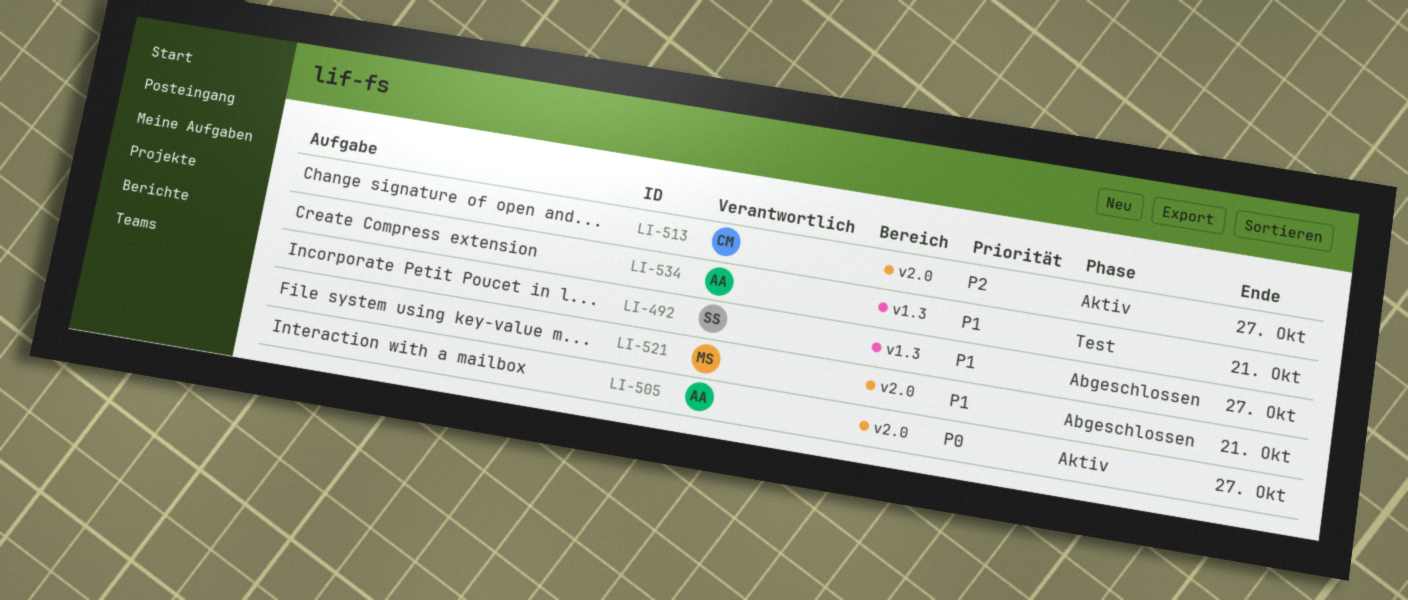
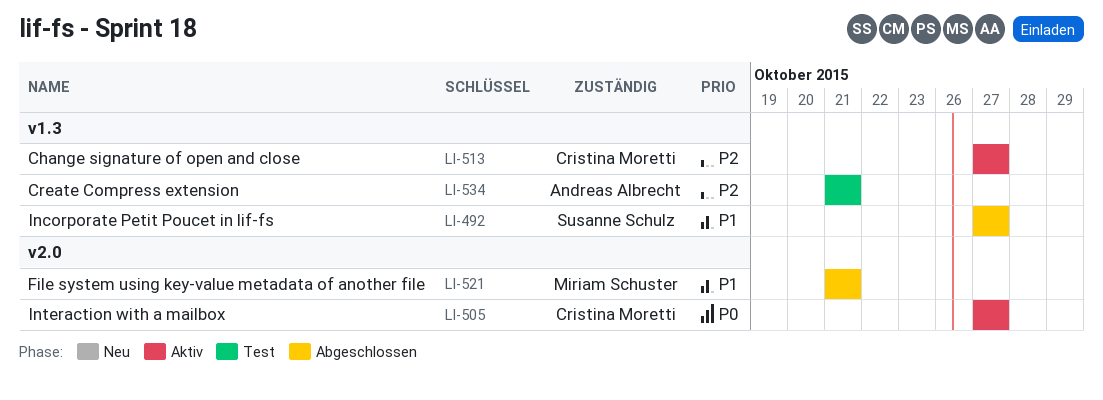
LI-505, owner: Andreas Albrecht -> Cristina Moretti
LI-513, label: v2.0 -> v1.3
LI-534, priority: P1 -> P2

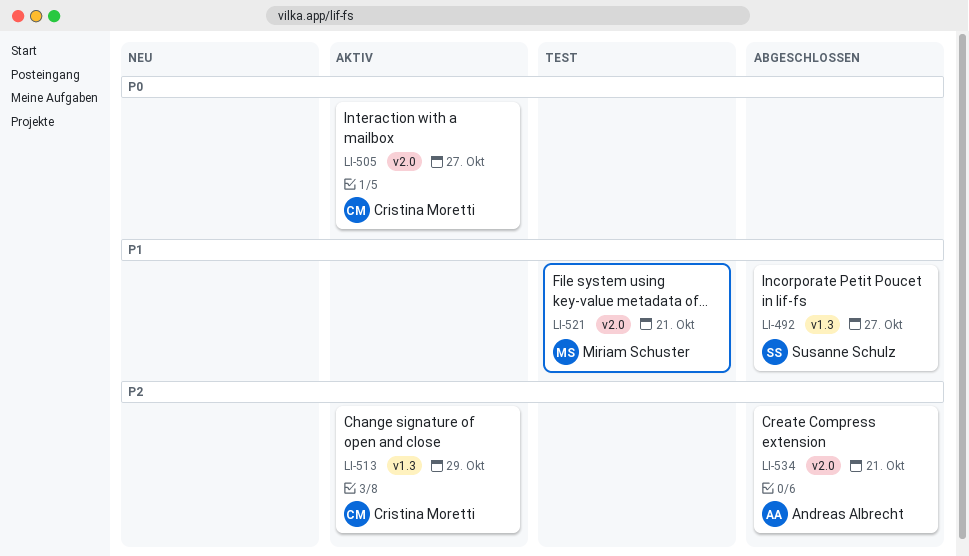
LI-513, due: Oct 27 -> Oct 29
LI-521, status: Abgeschlossen -> Test
LI-534, status: Test -> Abgeschlossen
LI-534, label: v1.3 -> v2.0

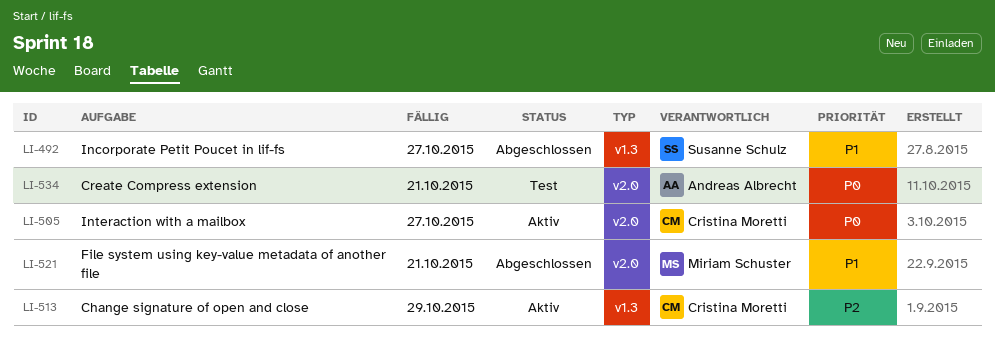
LI-521, status: Test -> Abgeschlossen
LI-534, status: Abgeschlossen -> Test
LI-534, priority: P2 -> P0

